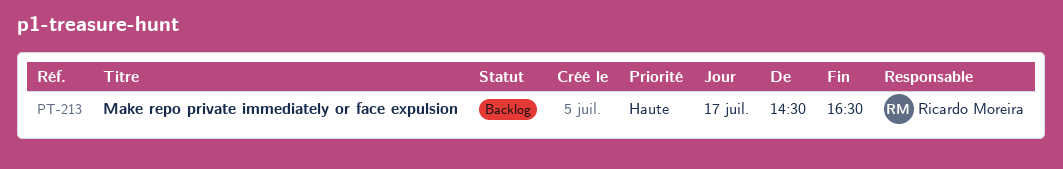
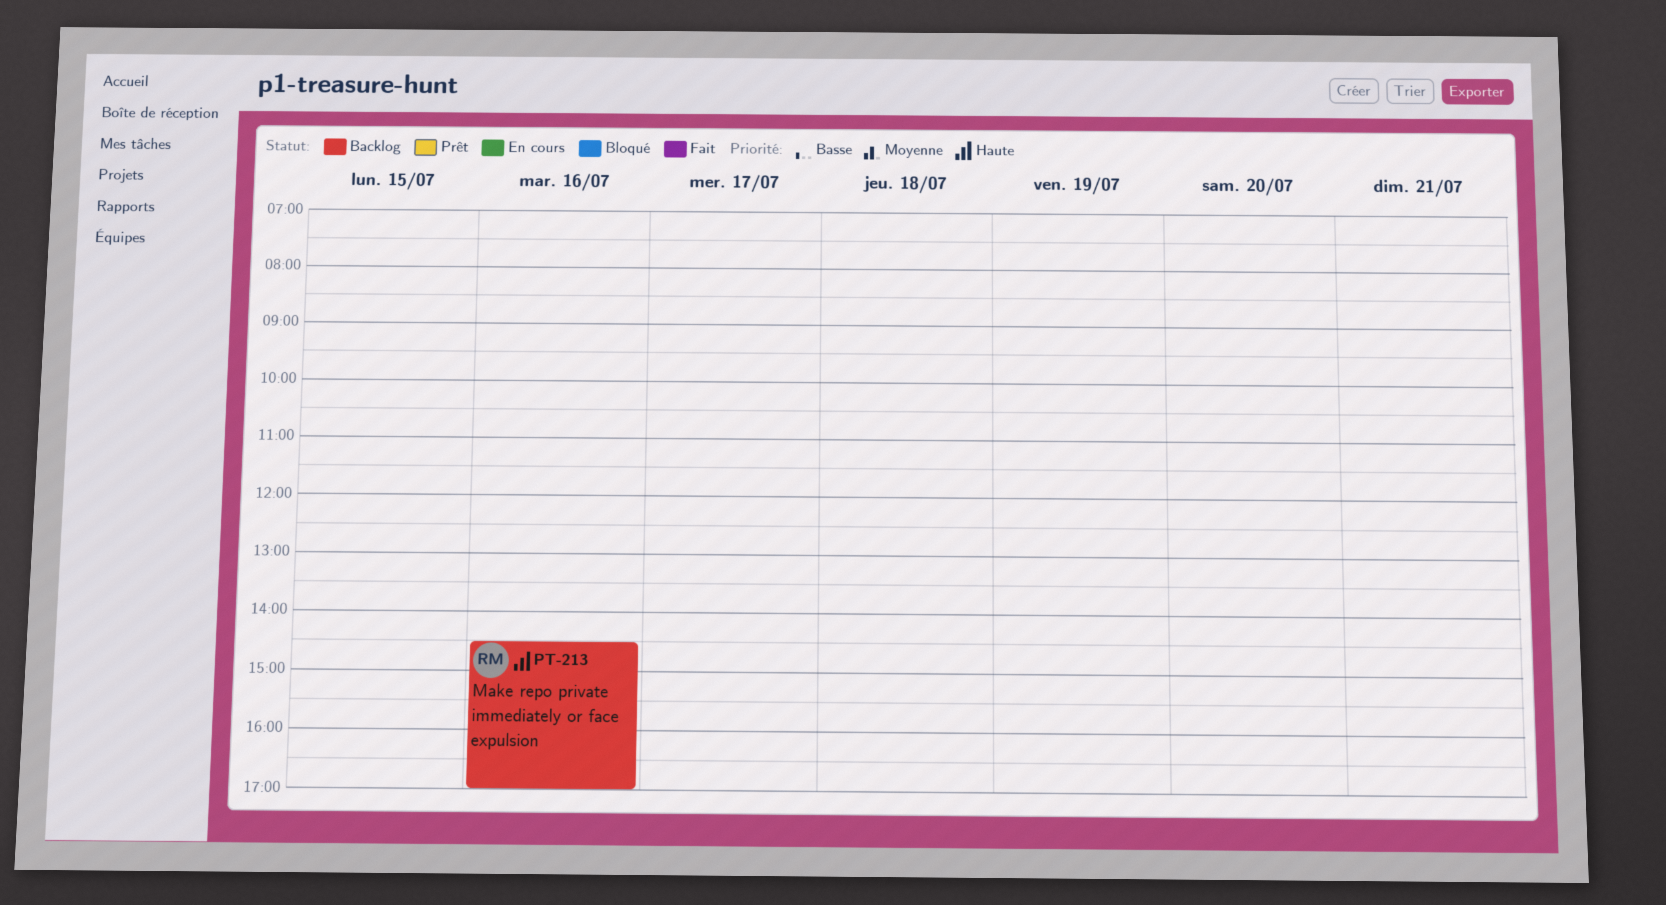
PT-213, day: Jul 17 -> Jul 16
PT-213, ends: 16:30 -> 17:00

